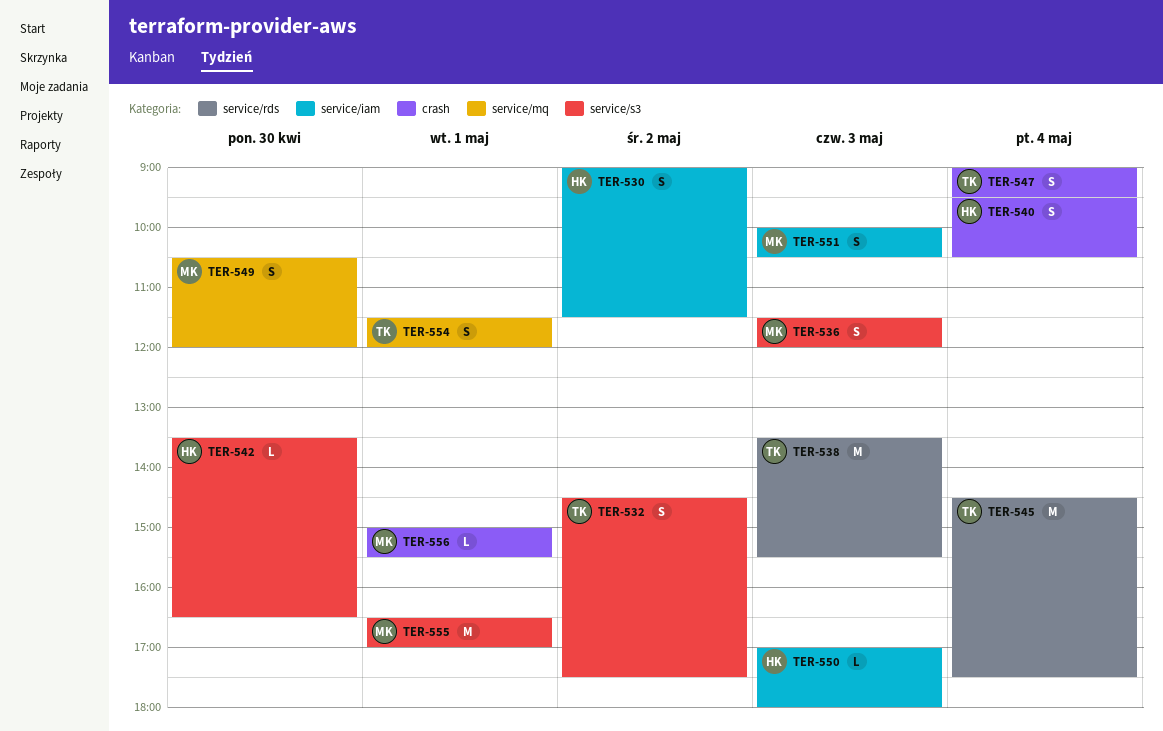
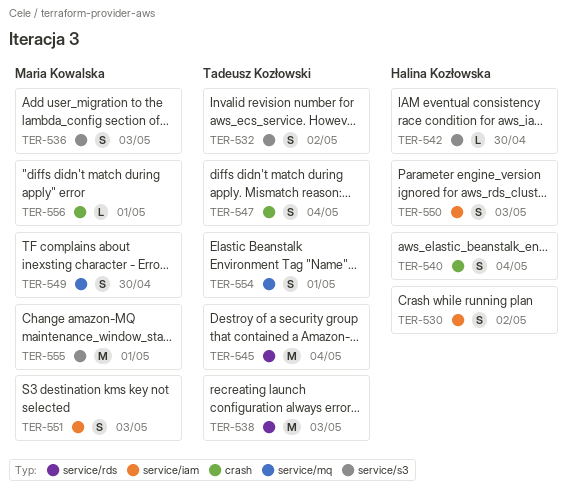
TER-550, estimate: L -> S

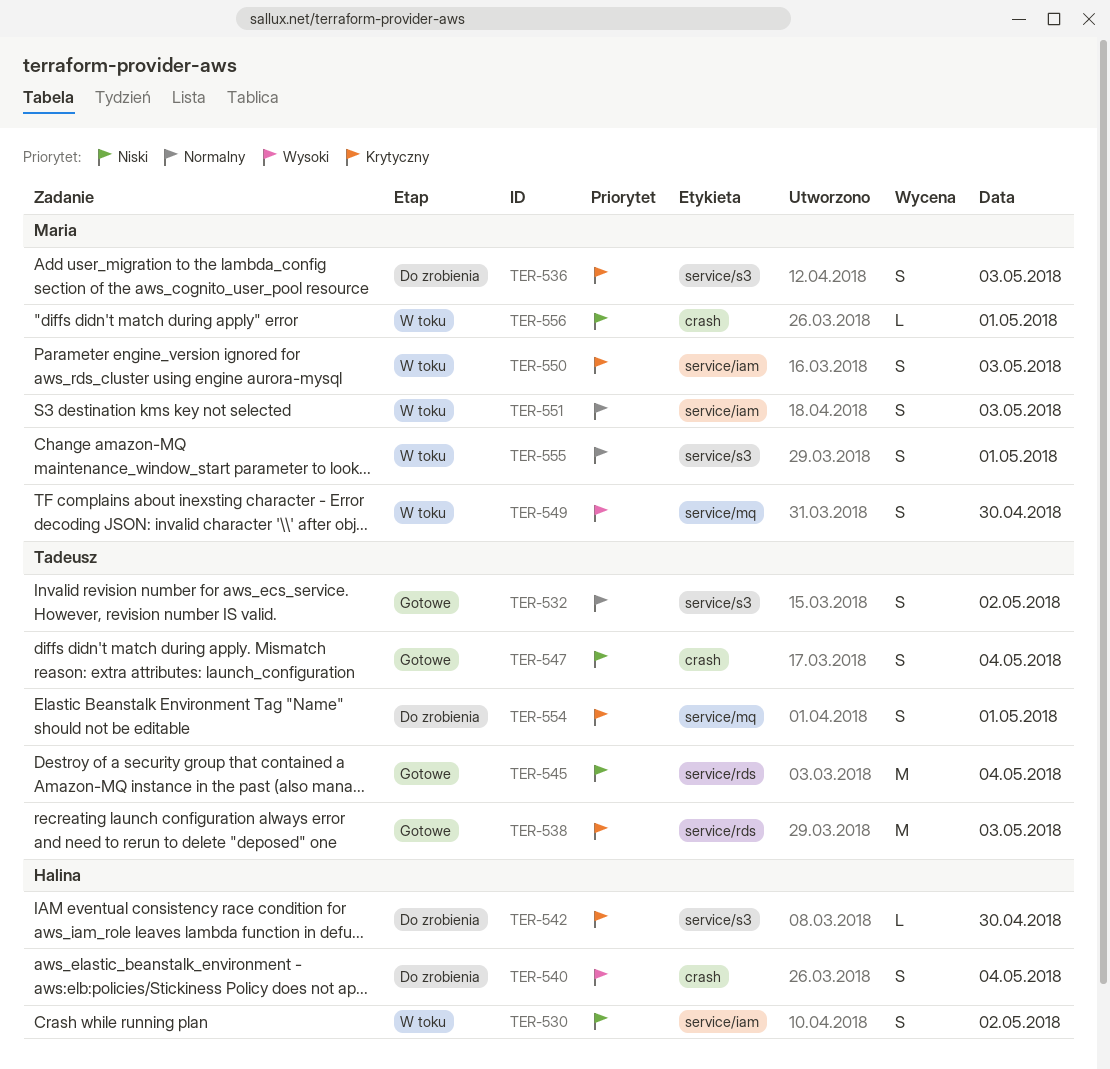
TER-550, owner: Halina Kozłowska -> Maria Kowalska
TER-555, estimate: M -> S

